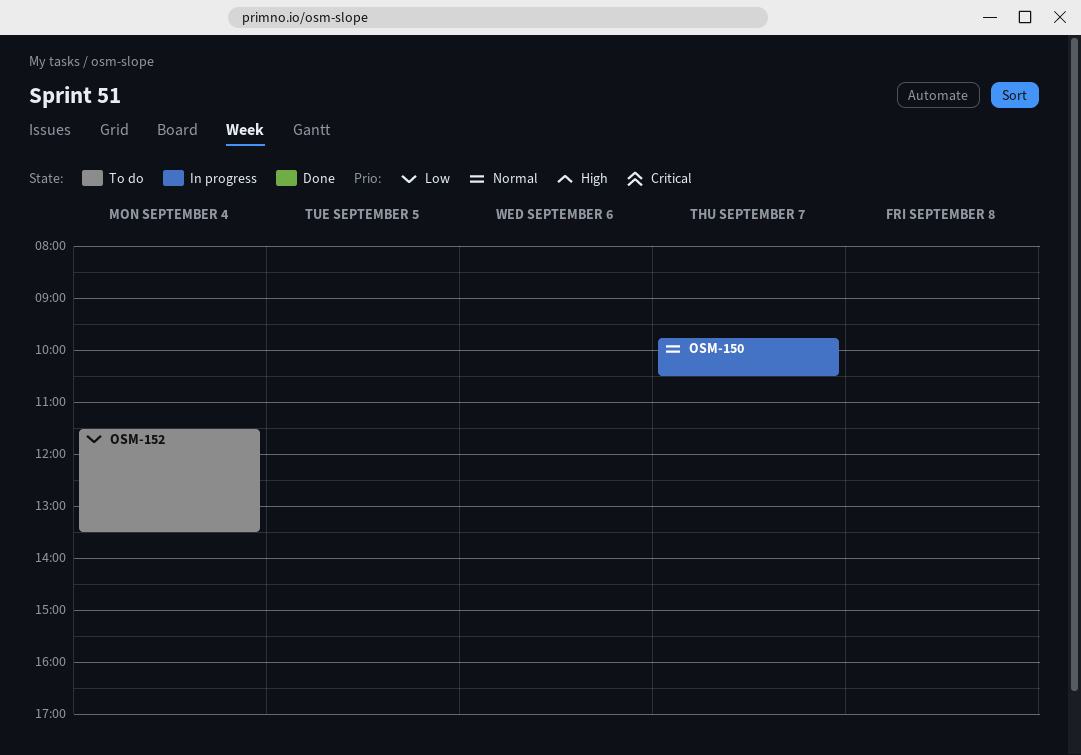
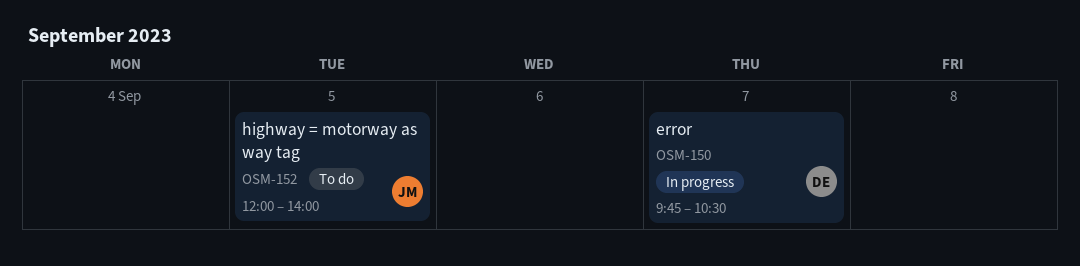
OSM-152, day: Sep 4 -> Sep 5
OSM-152, begins: 11:30 -> 12:00
OSM-152, ends: 13:30 -> 14:00

